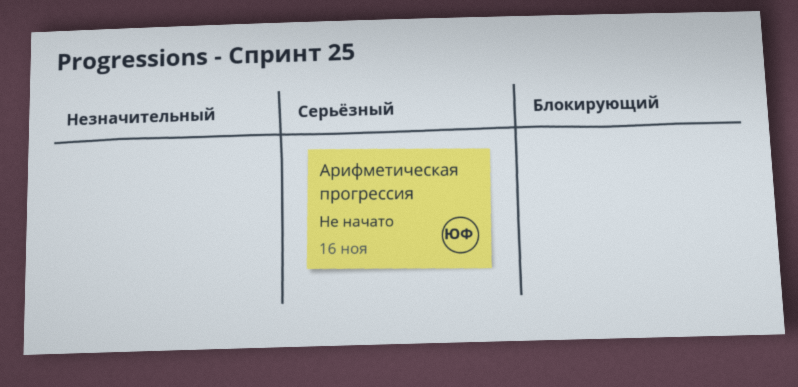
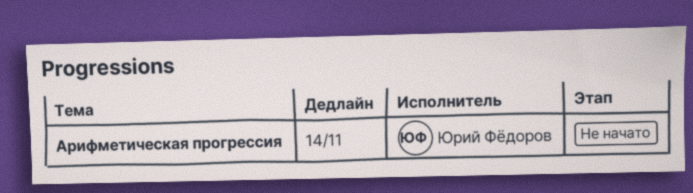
Арифметическая прогрессия, due: Nov 16 -> Nov 14

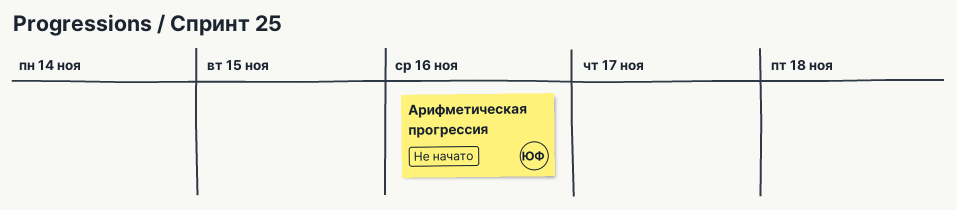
Арифметическая прогрессия, due: Nov 14 -> Nov 16

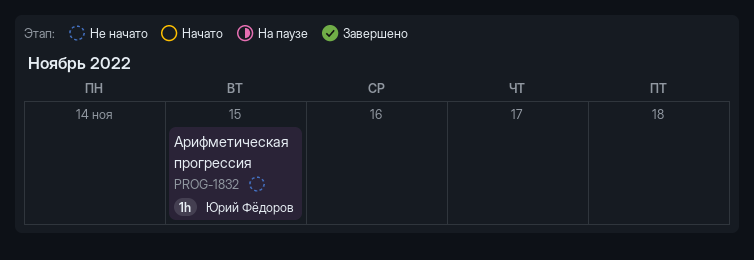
Арифметическая прогрессия, due: Nov 16 -> Nov 15

